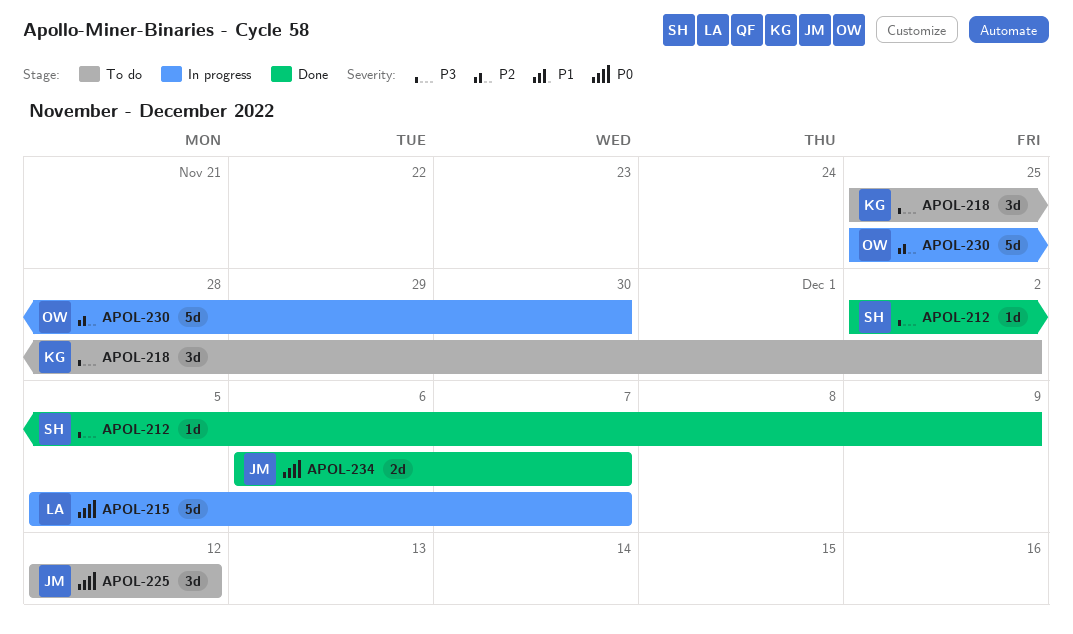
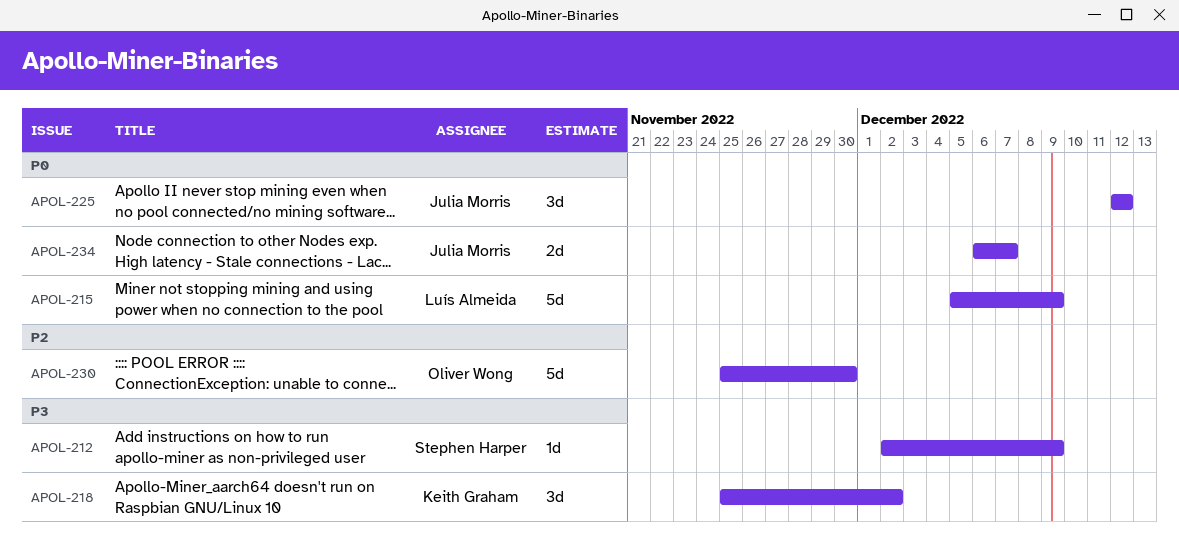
APOL-215, due: Dec 7 -> Dec 9

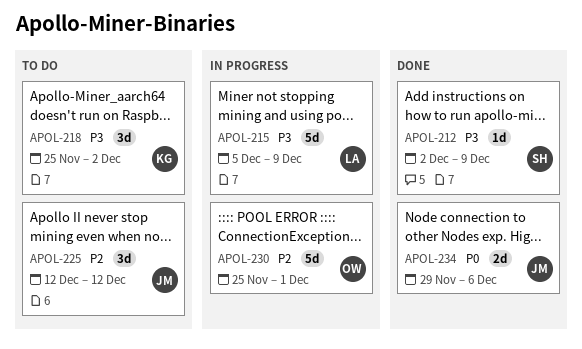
APOL-215, priority: P0 -> P3
APOL-225, priority: P0 -> P2
APOL-230, due: Nov 30 -> Dec 1
APOL-234, start: Dec 6 -> Nov 29
APOL-234, due: Dec 7 -> Dec 6

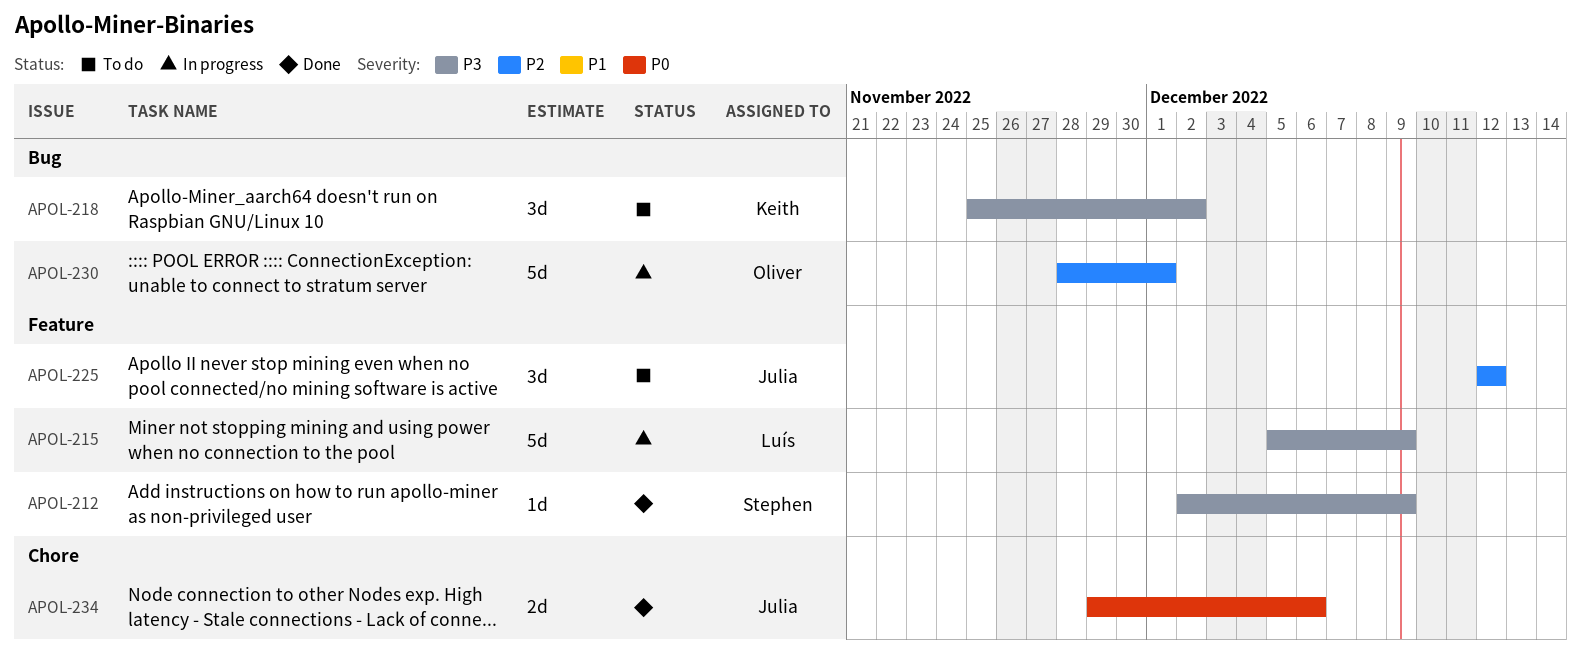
APOL-230, start: Nov 25 -> Nov 28

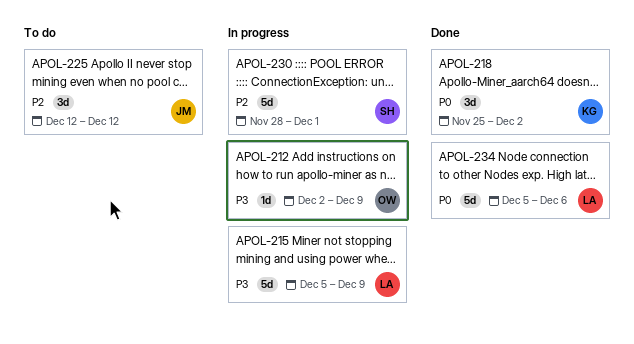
APOL-212, status: Done -> In progress
APOL-212, owner: Stephen -> Oliver
APOL-218, status: To do -> Done
APOL-218, priority: P3 -> P0
APOL-230, owner: Oliver -> Stephen
APOL-234, owner: Julia -> Luís
APOL-234, estimate: 2d -> 5d
APOL-234, start: Nov 29 -> Dec 5

